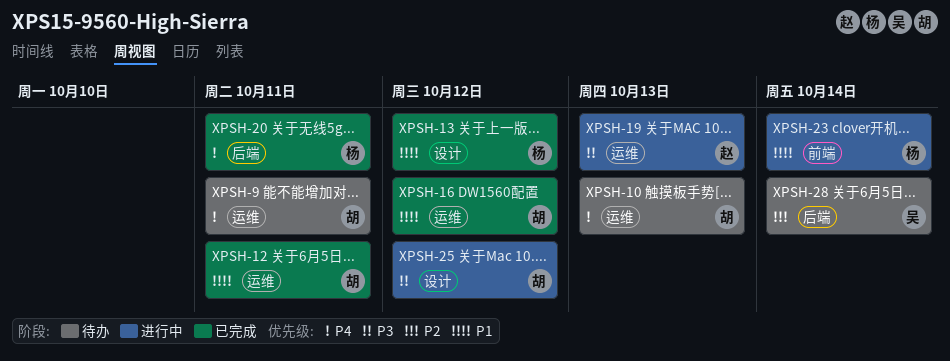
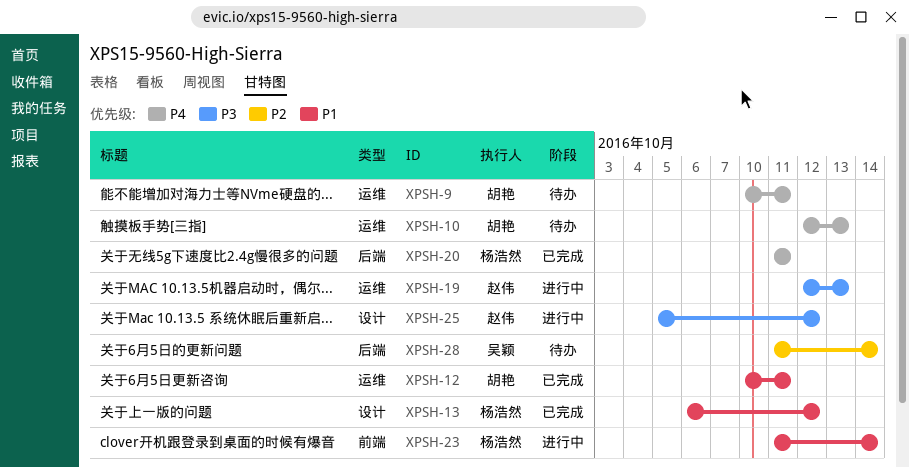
XPSH-16: present -> none
XPSH-25, owner: 胡艳 -> 赵伟

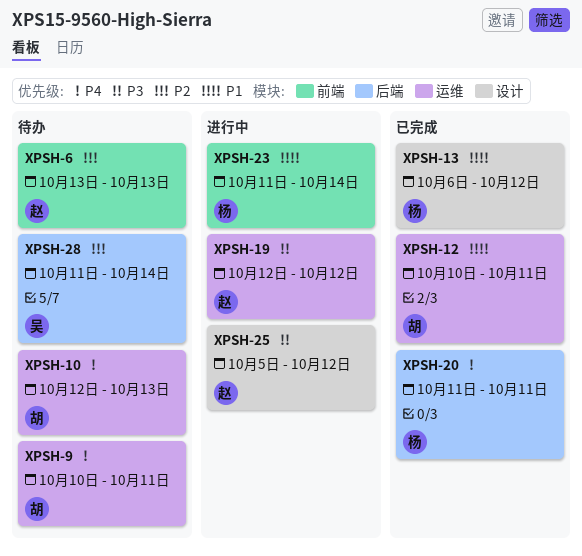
XPSH-6: none -> present
XPSH-19, due: Oct 13 -> Oct 12

